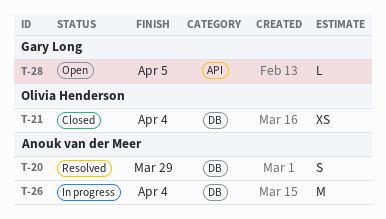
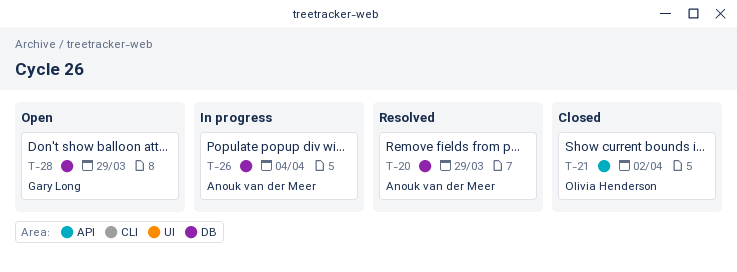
T-21, label: DB -> API
T-21, due: Apr 4 -> Apr 2
T-28, label: API -> DB
T-28, due: Apr 5 -> Mar 29

